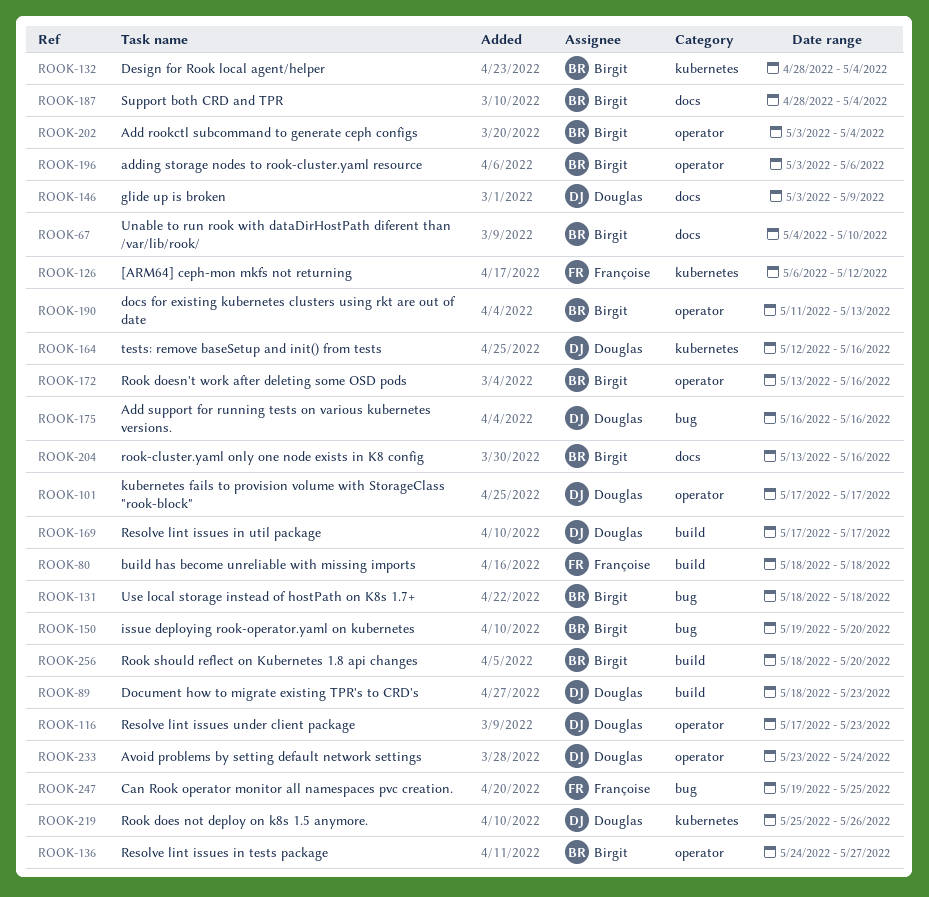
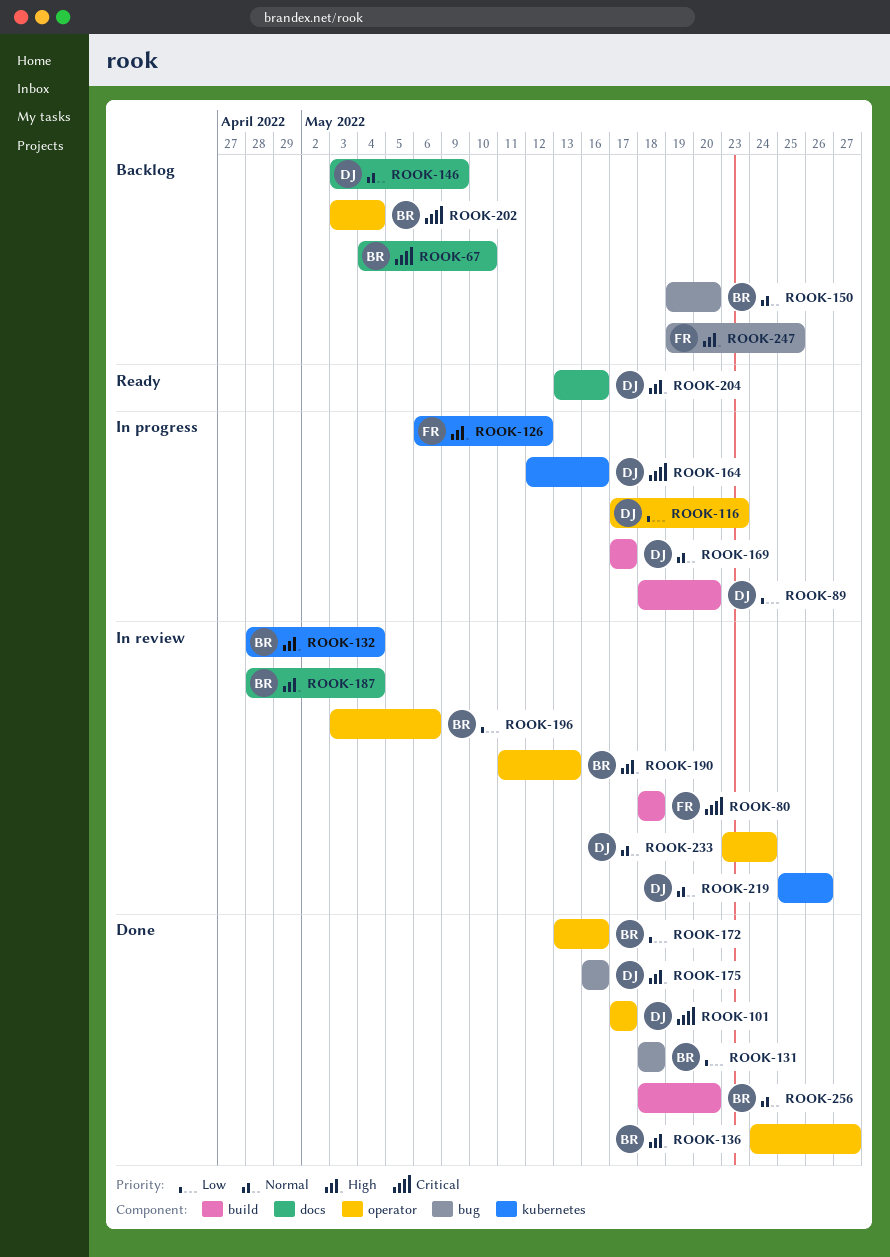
ROOK-89, due: May 23 -> May 20
ROOK-204, owner: Birgit -> Douglas

